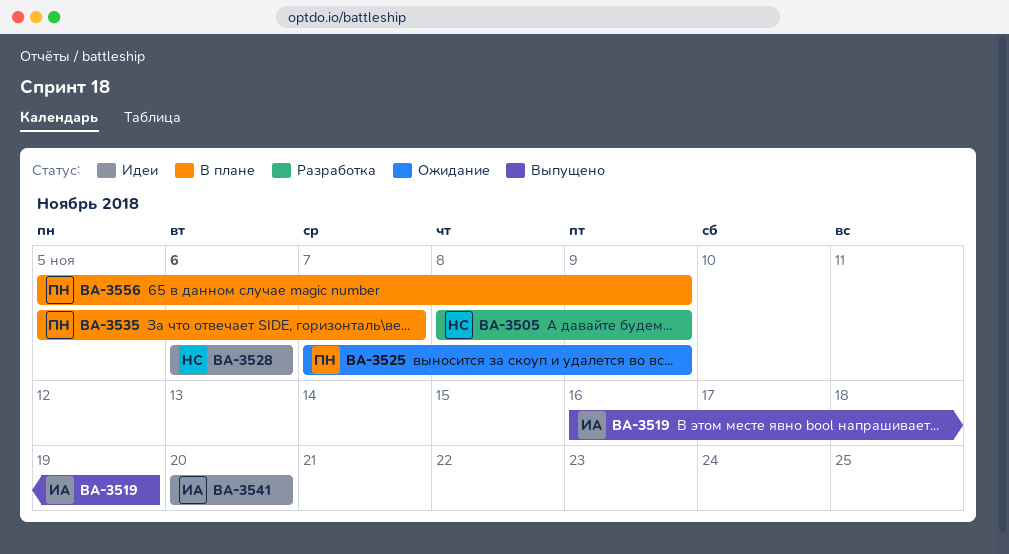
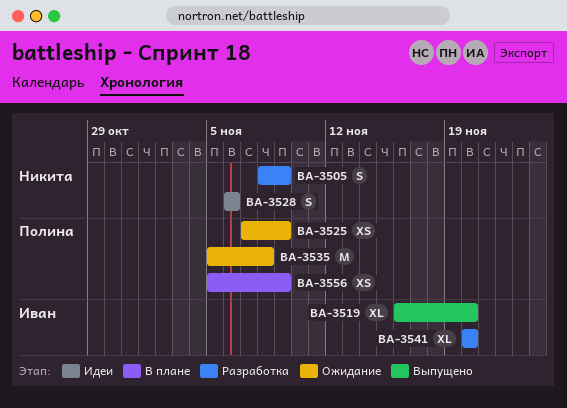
BA-3519, due: Nov 19 -> Nov 20
BA-3535, status: В плане -> Ожидание
BA-3535, due: Nov 7 -> Nov 8
BA-3541, status: Идеи -> Разработка

